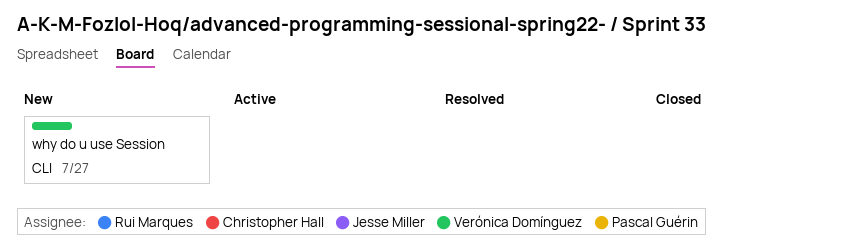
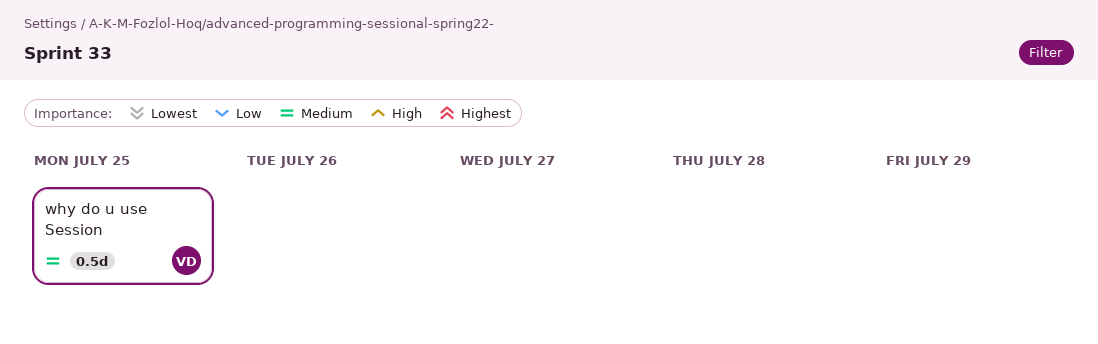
why do u use Session, due: Jul 27 -> Jul 25

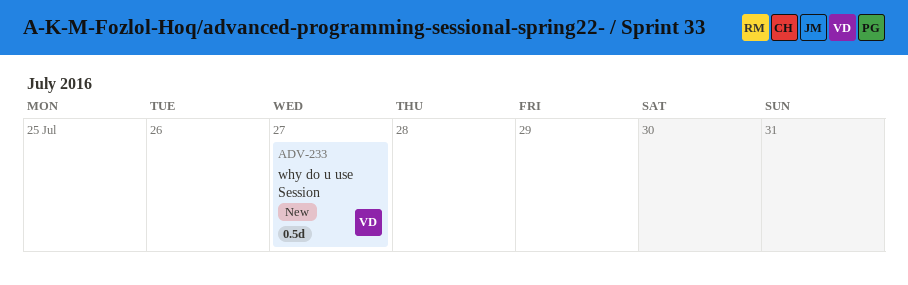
why do u use Session, due: Jul 25 -> Jul 27

